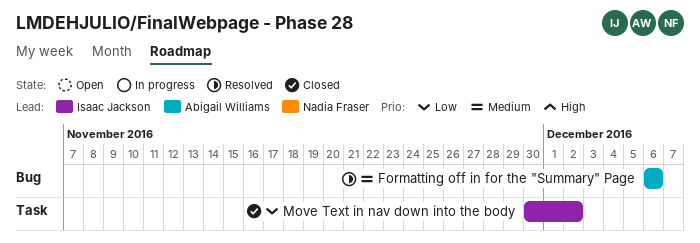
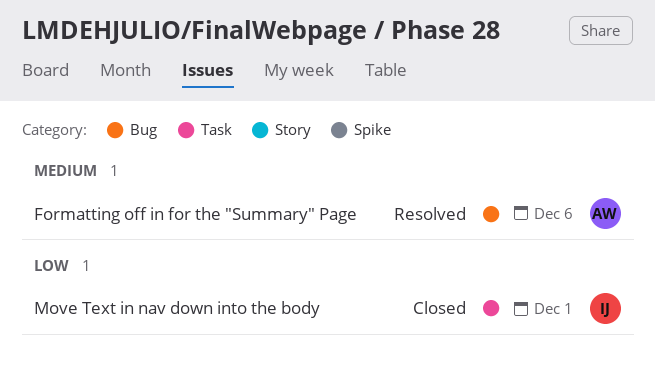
Move Text in nav down into the body, due: Dec 2 -> Dec 1

